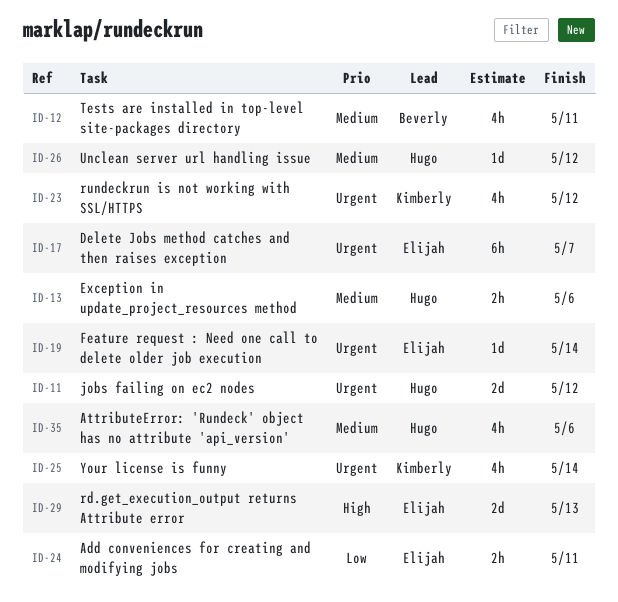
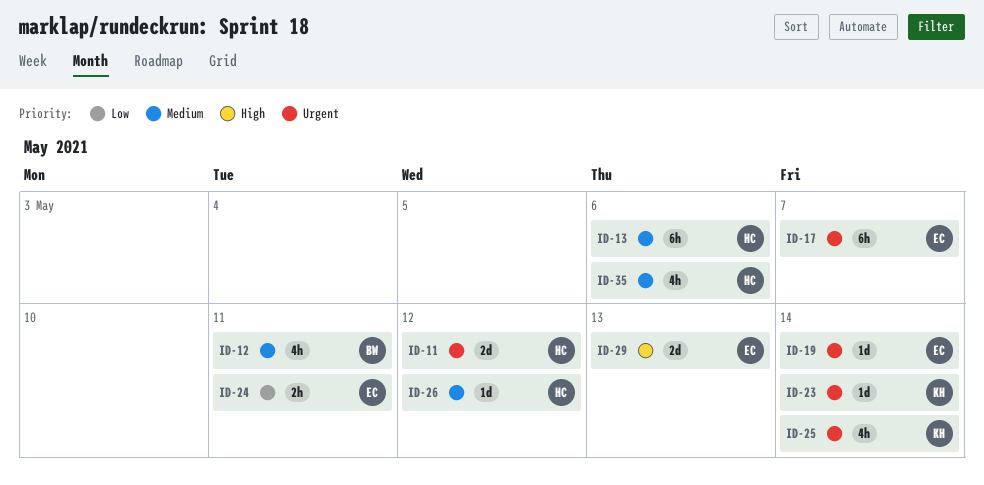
ID-13, estimate: 2h -> 6h
ID-23, estimate: 4h -> 1d
ID-23, due: May 12 -> May 14

